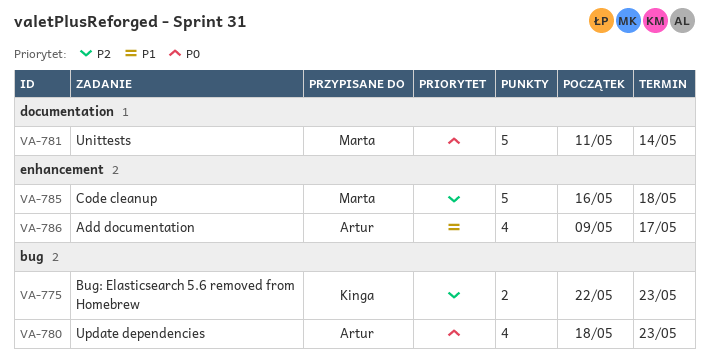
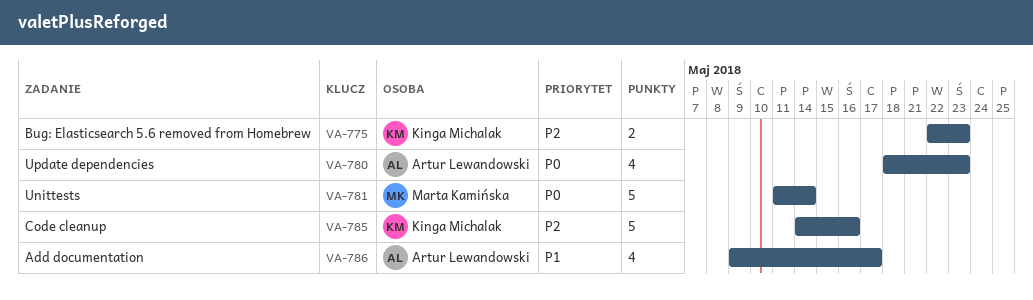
VA-785, owner: Marta Kamińska -> Kinga Michalak
VA-785, start: May 16 -> May 14
VA-785, due: May 18 -> May 16

